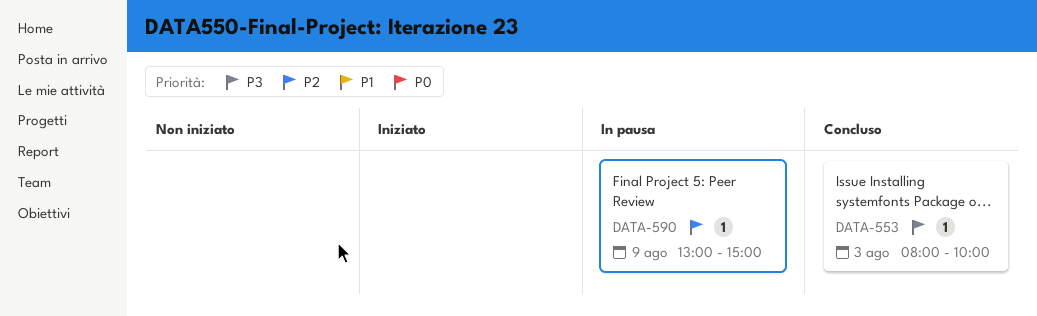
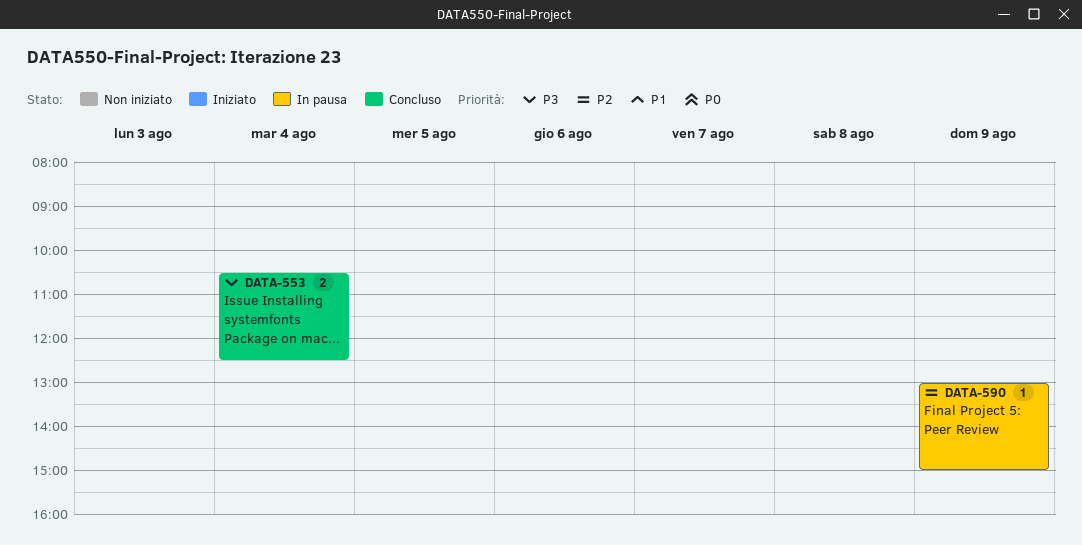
DATA-553, estimate: 1 -> 2
DATA-553, day: Aug 3 -> Aug 4
DATA-553, begins: 08:00 -> 10:30
DATA-553, ends: 10:00 -> 12:30

